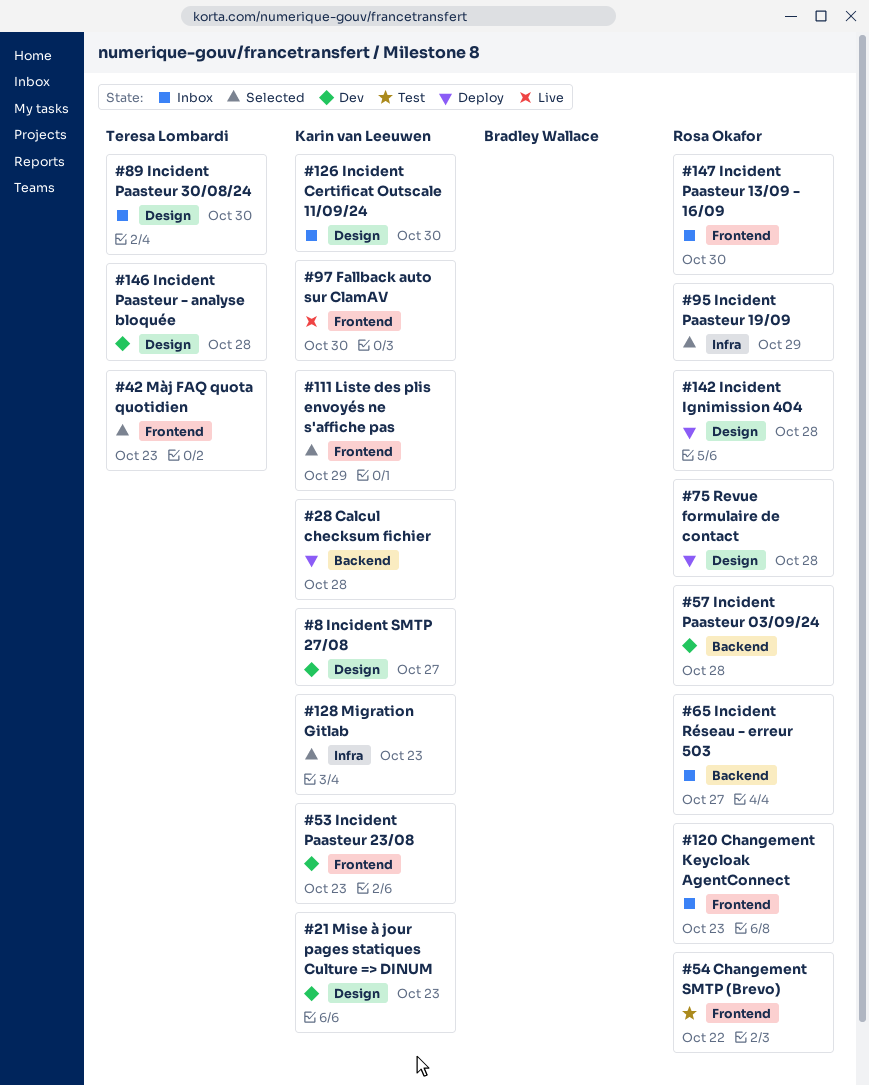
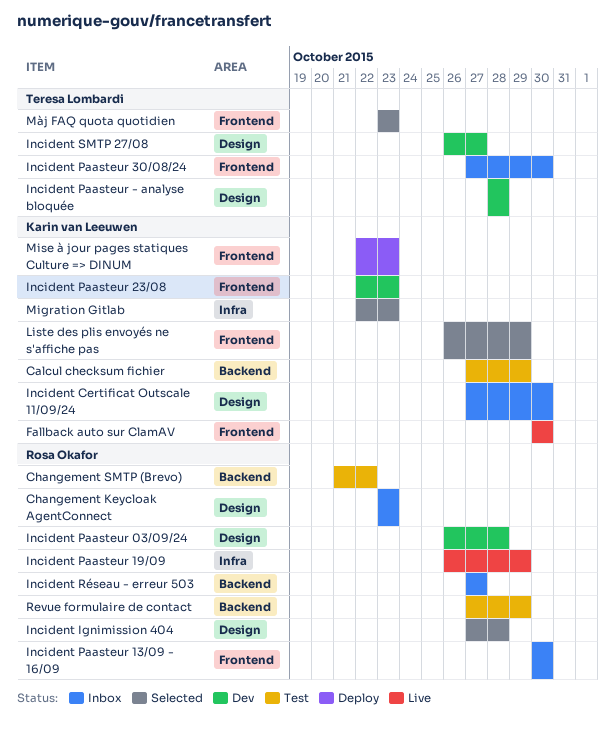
Calcul checksum fichier, status: Deploy -> Test
Calcul checksum fichier, due: Oct 28 -> Oct 29
Changement Keycloak AgentConnect, label: Frontend -> Design
Changement SMTP (Brevo), label: Frontend -> Backend
Incident Ignimission 404, status: Deploy -> Selected
Incident Paasteur 03/09/24, label: Backend -> Design
Incident Paasteur 19/09, status: Selected -> Live
Incident Paasteur 30/08/24, label: Design -> Frontend
Incident SMTP 27/08, owner: Karin van Leeuwen -> Teresa Lombardi
Mise à jour pages statiques Culture => DINUM, status: Dev -> Deploy
Mise à jour pages statiques Culture => DINUM, label: Design -> Frontend
Revue formulaire de contact, status: Deploy -> Test
Revue formulaire de contact, label: Design -> Backend
Revue formulaire de contact, due: Oct 28 -> Oct 29

